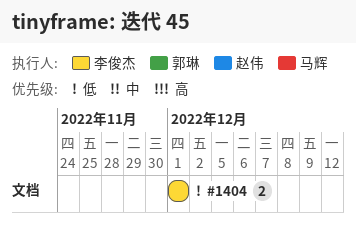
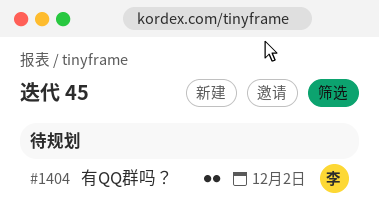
#1404, due: Dec 1 -> Dec 2

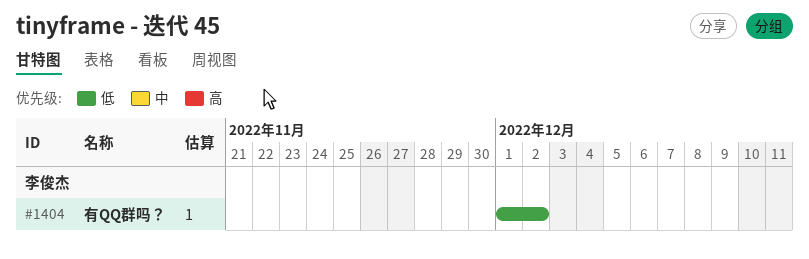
#1404, estimate: 2 -> 1

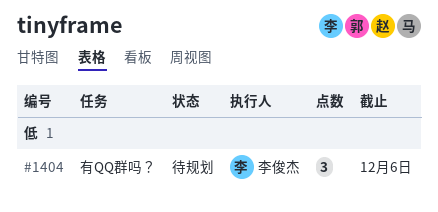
#1404, estimate: 1 -> 3
#1404, due: Dec 2 -> Dec 6

